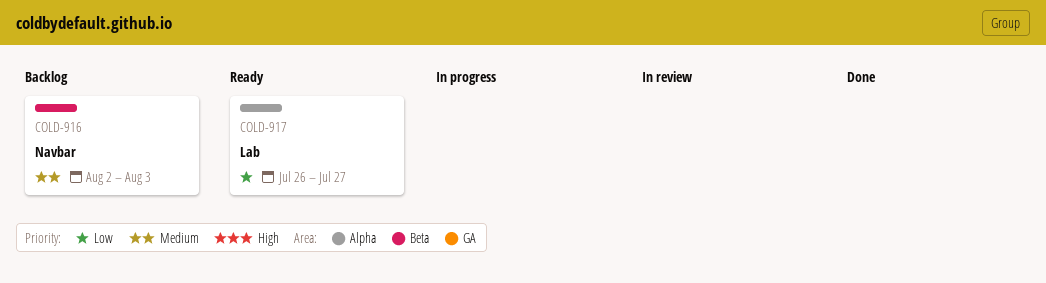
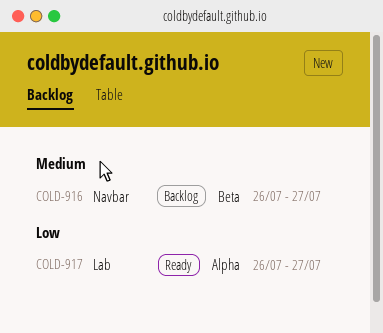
COLD-916, start: Aug 2 -> Jul 26
COLD-916, due: Aug 3 -> Jul 27

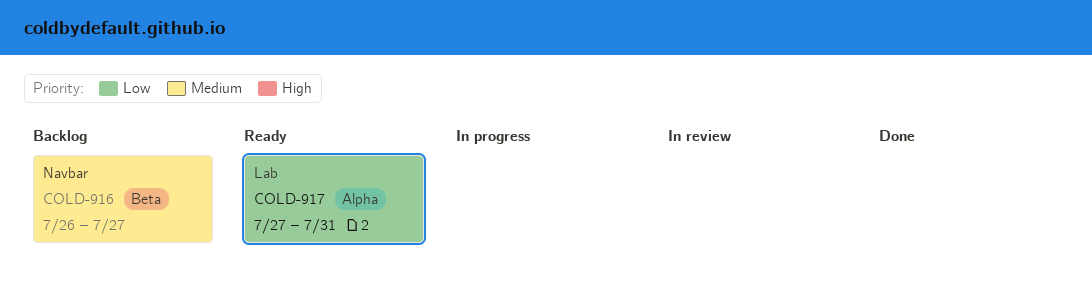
COLD-917, start: Jul 26 -> Jul 27
COLD-917, due: Jul 27 -> Jul 31

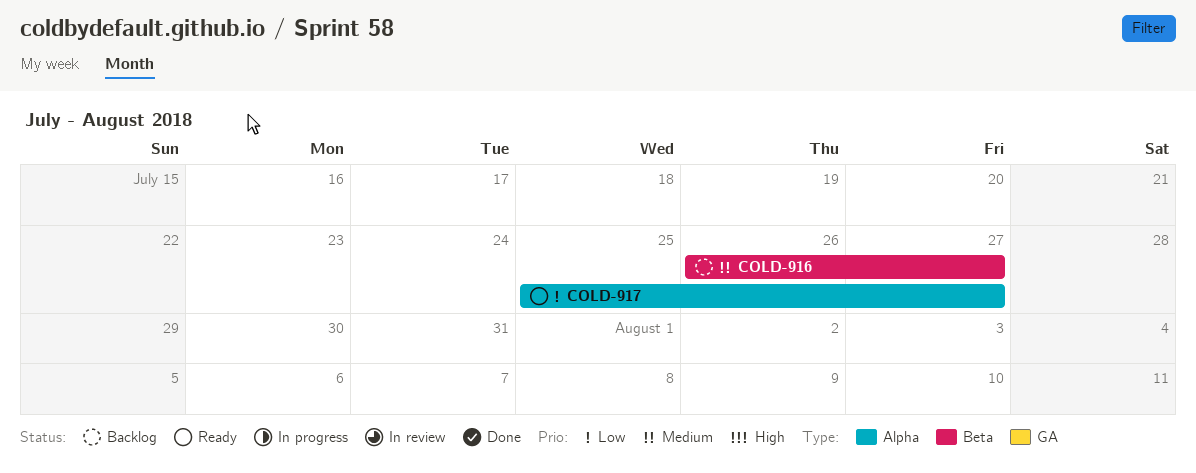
COLD-917, start: Jul 27 -> Jul 25
COLD-917, due: Jul 31 -> Jul 27

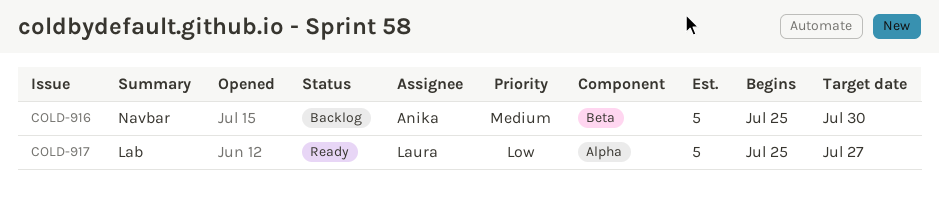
COLD-916, start: Jul 26 -> Jul 25
COLD-916, due: Jul 27 -> Jul 30

